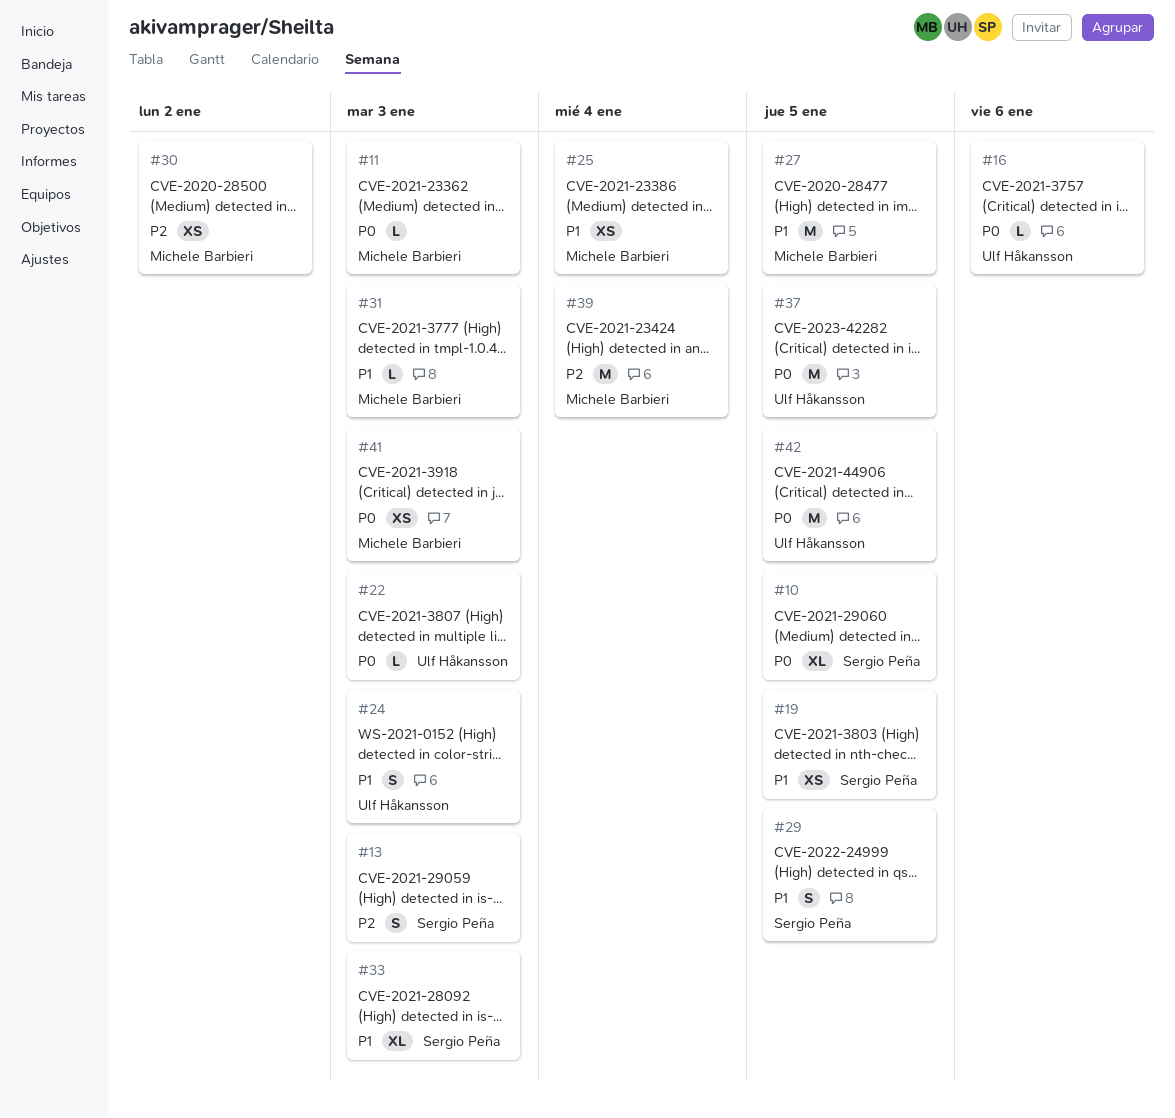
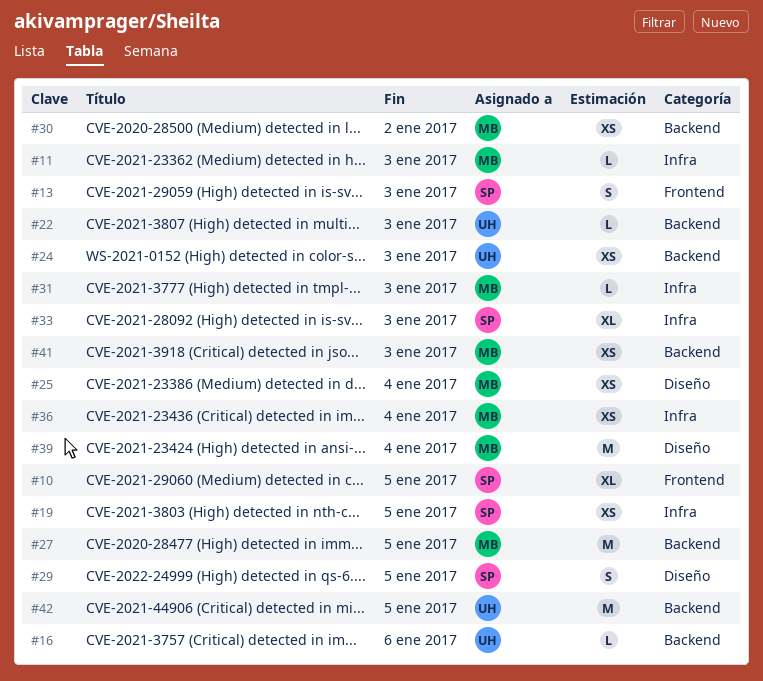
#24, estimate: S -> XS
#36: none -> present
#37: present -> none

